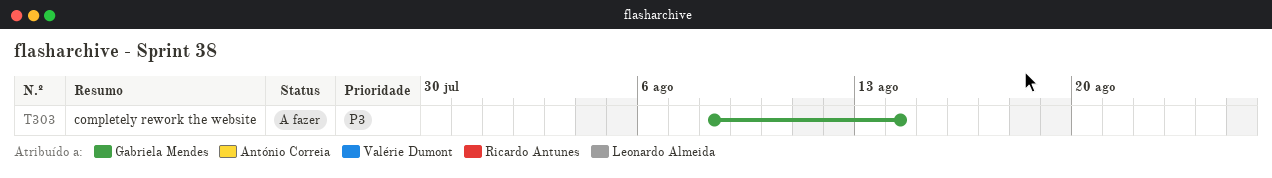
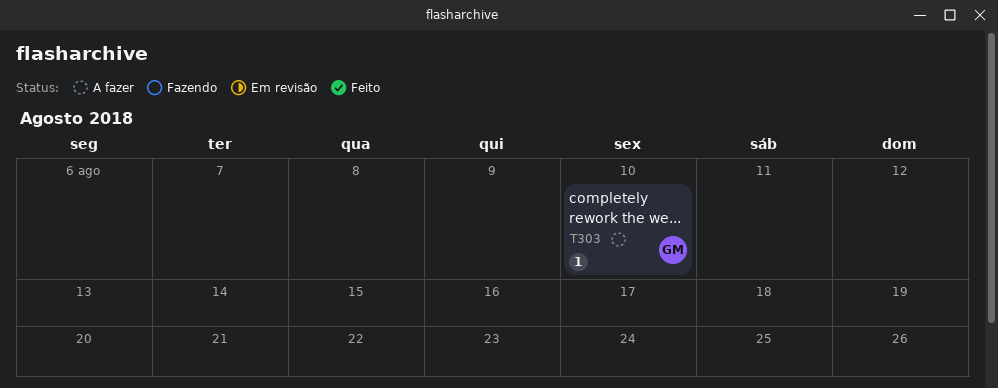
T303, due: Aug 14 -> Aug 10

